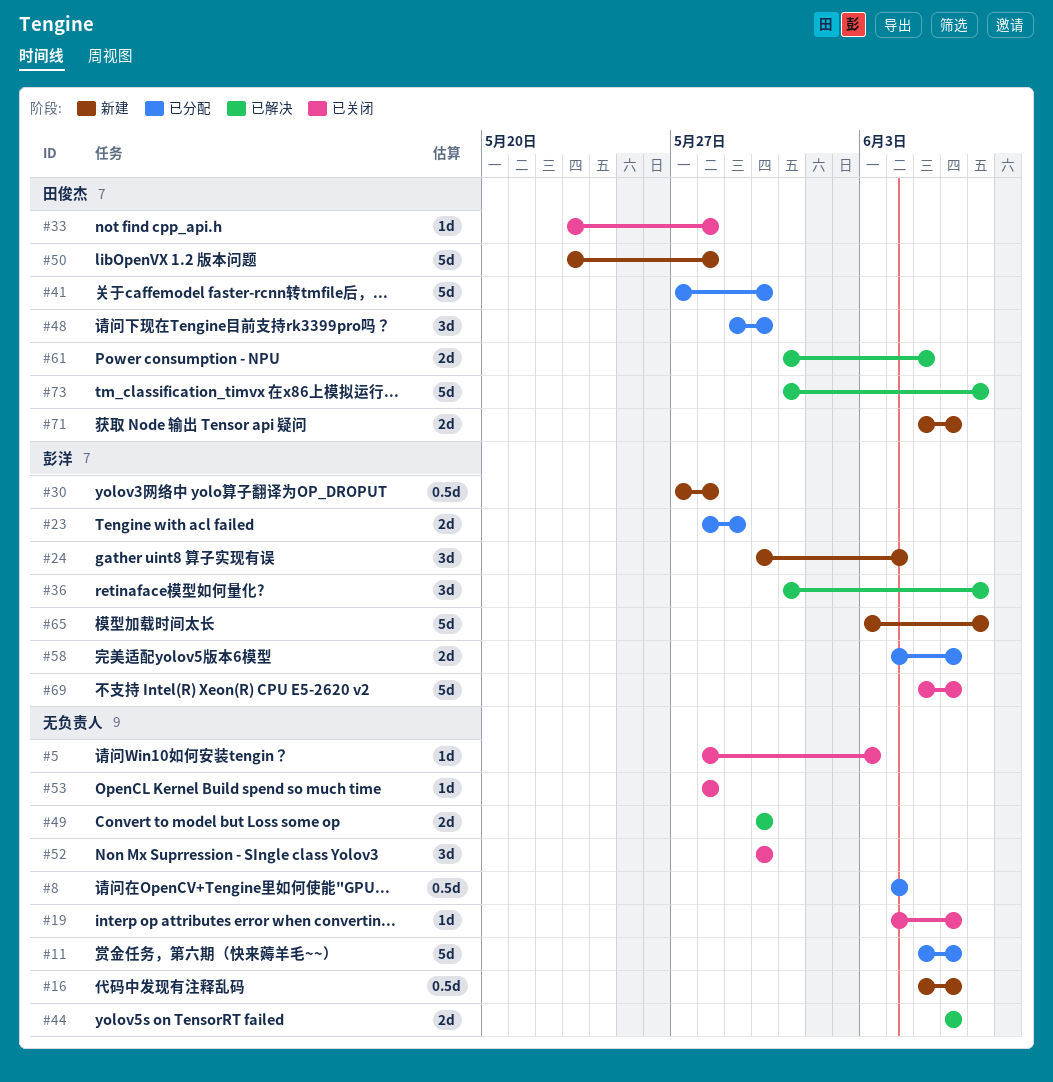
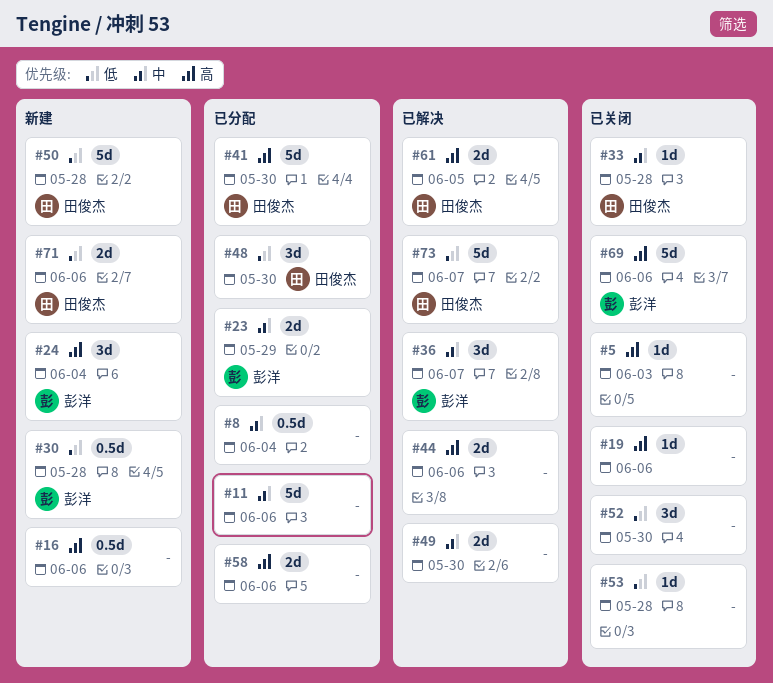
#58, owner: 彭洋 -> none
#65: present -> none

